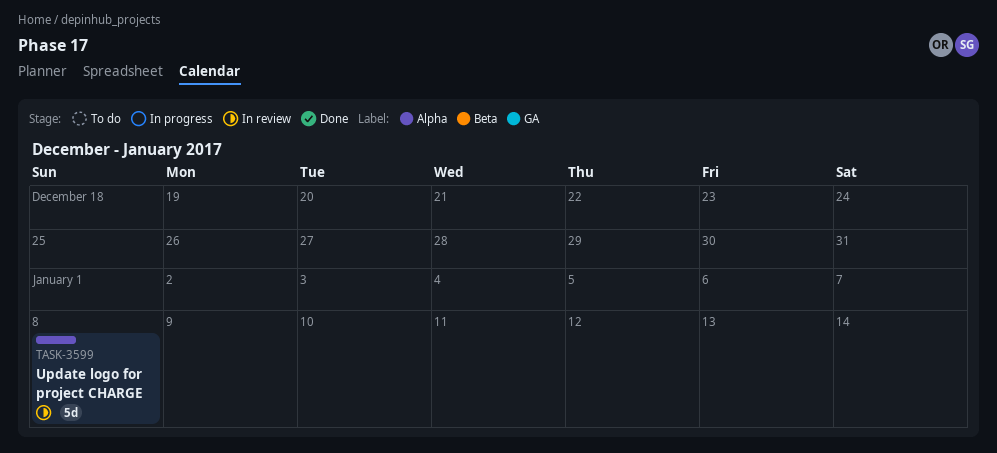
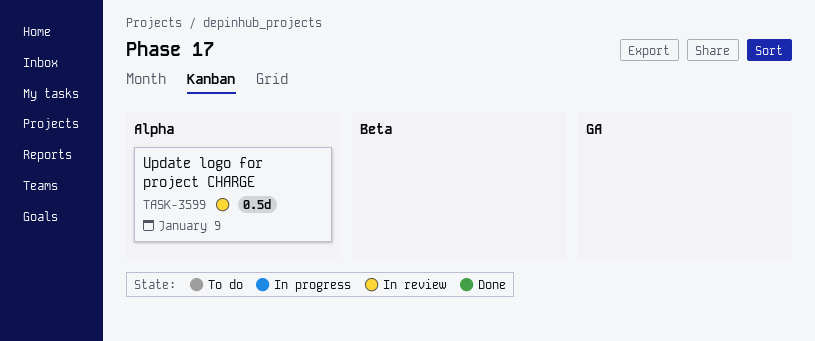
TASK-3599, estimate: 5d -> 0.5d
TASK-3599, due: Jan 8 -> Jan 9

